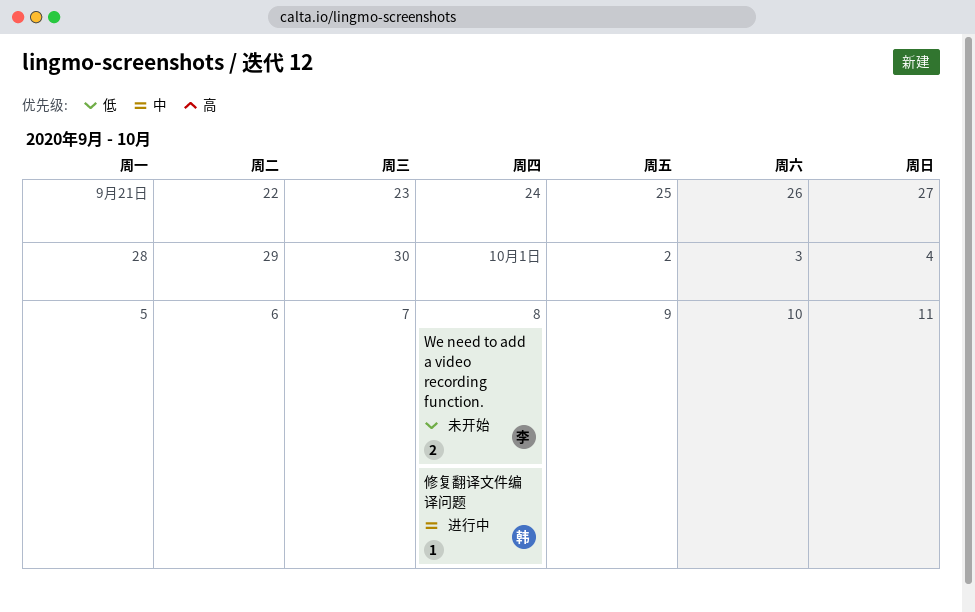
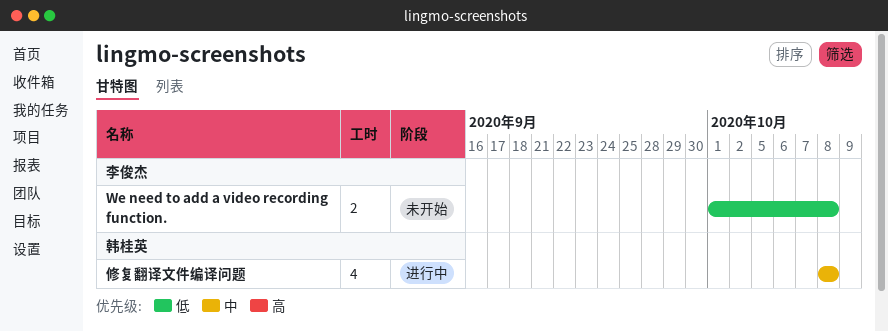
修复翻译文件编译问题, estimate: 1 -> 4

